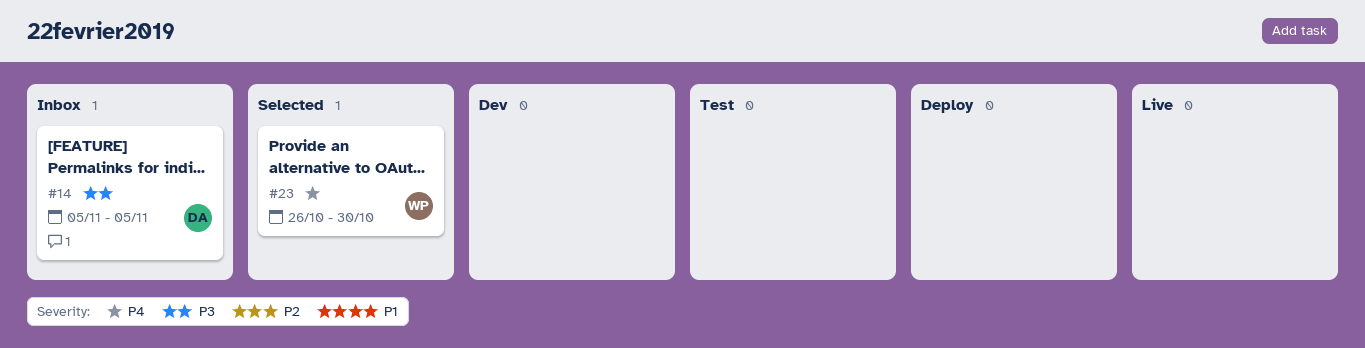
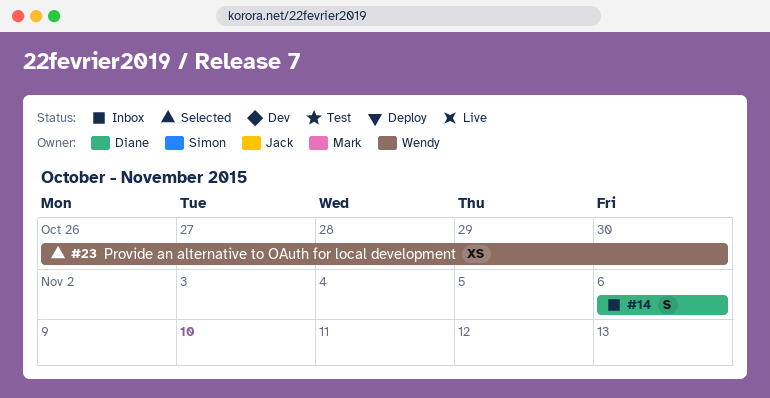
#14, start: Nov 5 -> Nov 6
#14, due: Nov 5 -> Nov 6

